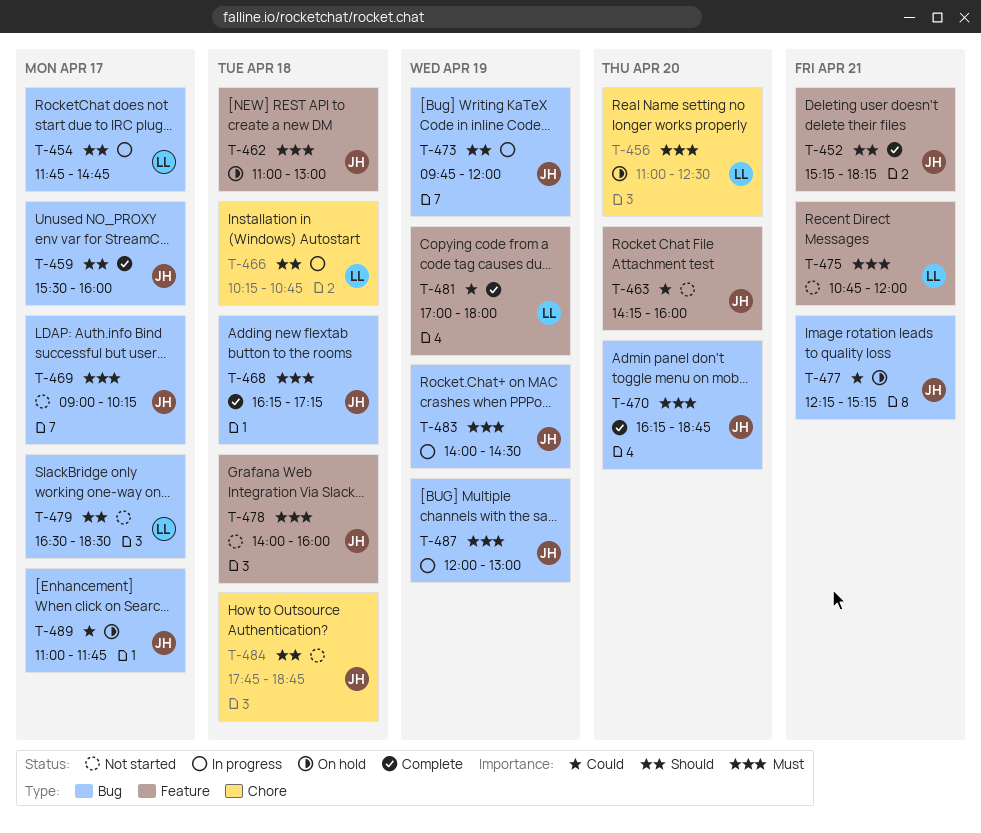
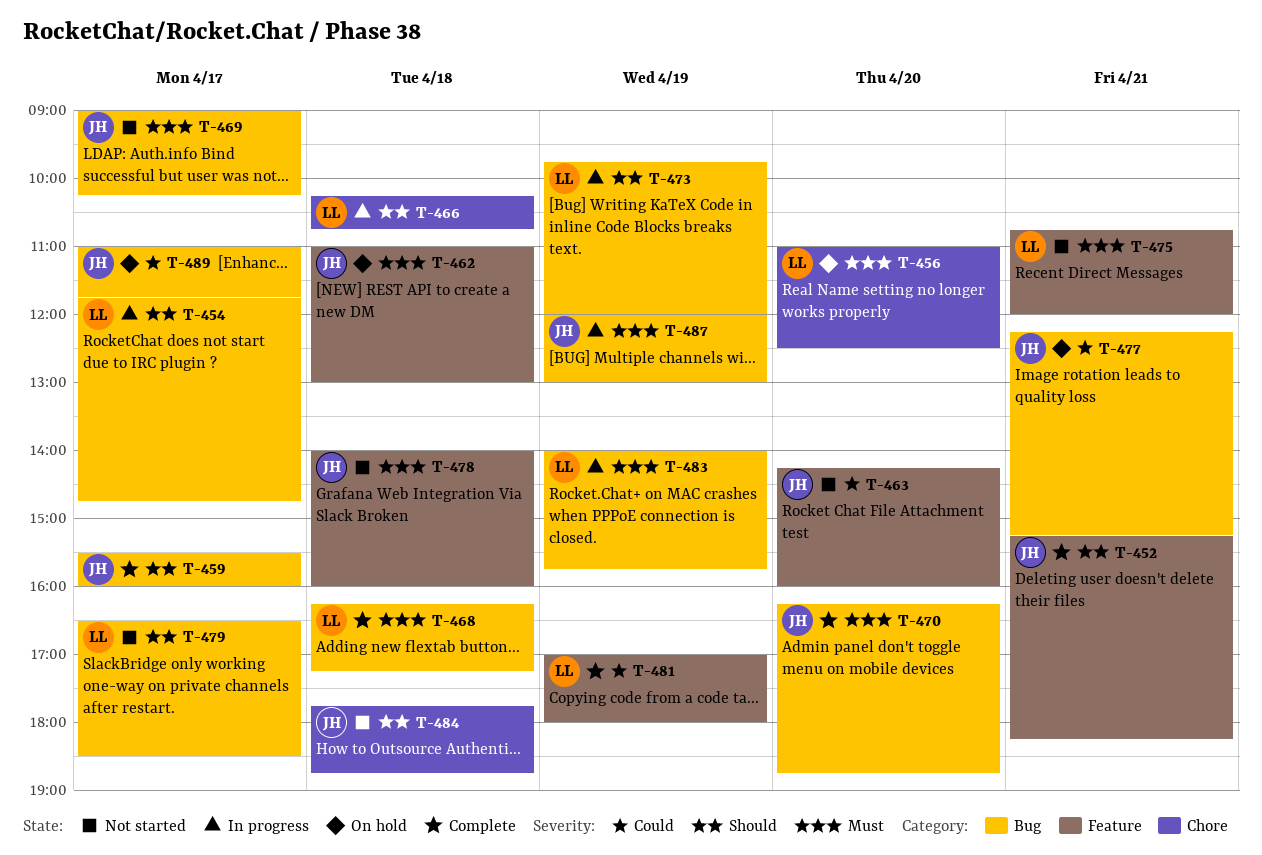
T-468, owner: JH -> LL
T-473, owner: JH -> LL
T-483, owner: JH -> LL
T-483, ends: 14:30 -> 15:45

